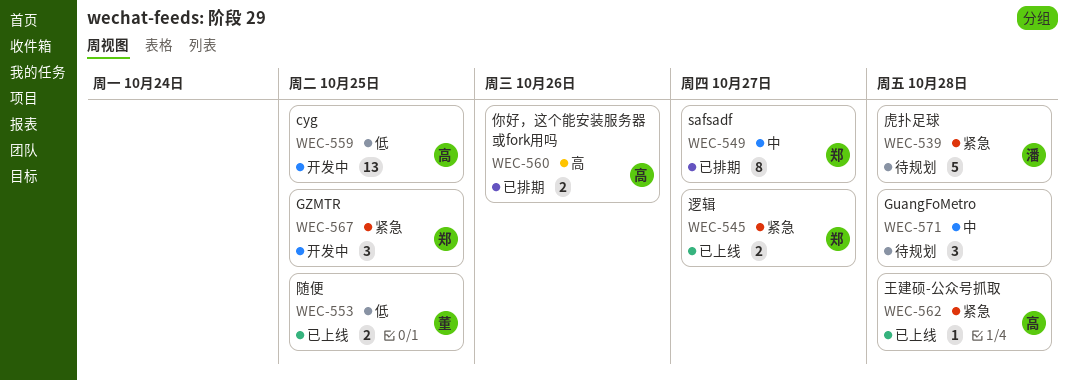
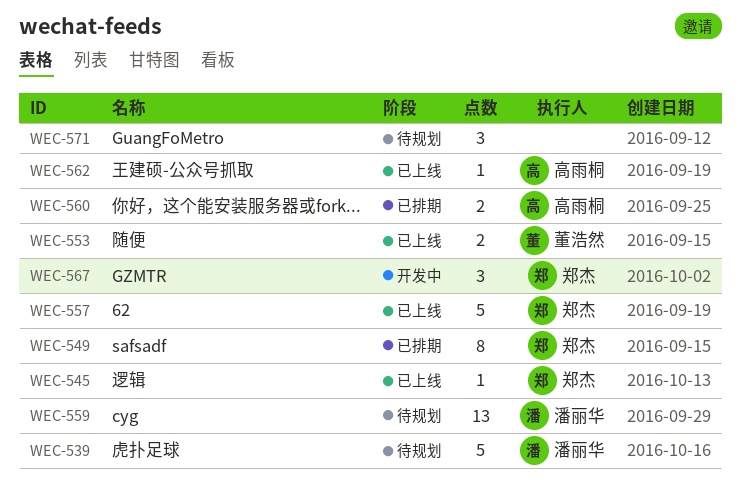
WEC-545, estimate: 2 -> 1
WEC-557: none -> present
WEC-559, status: 开发中 -> 待规划
WEC-559, owner: 高雨桐 -> 潘丽华

